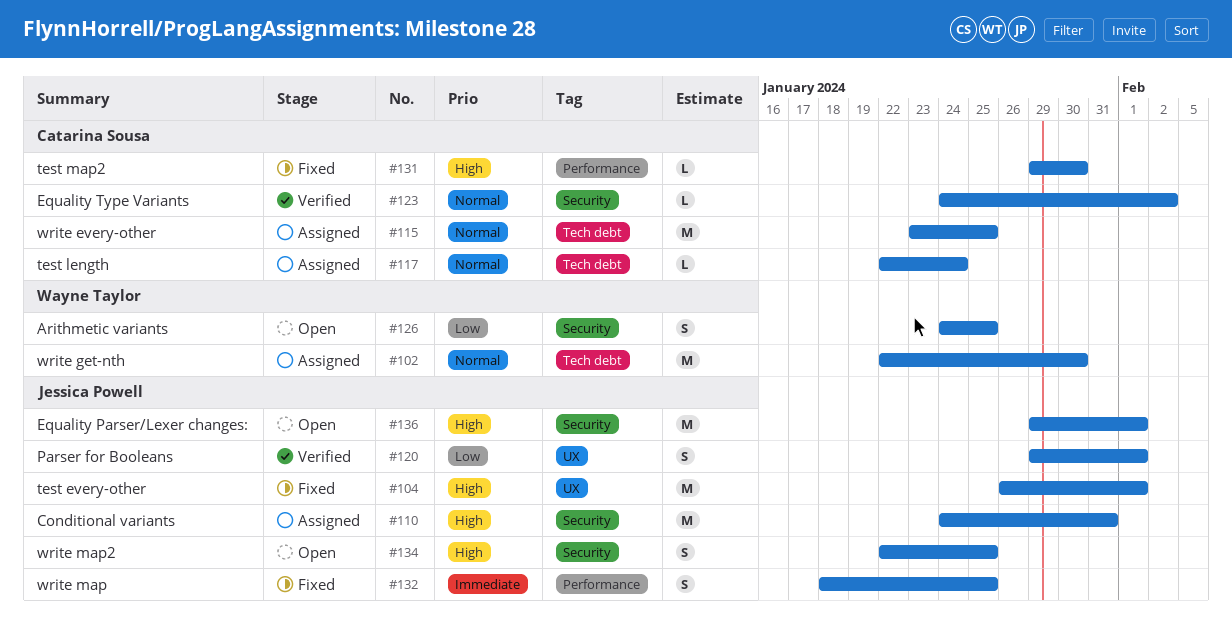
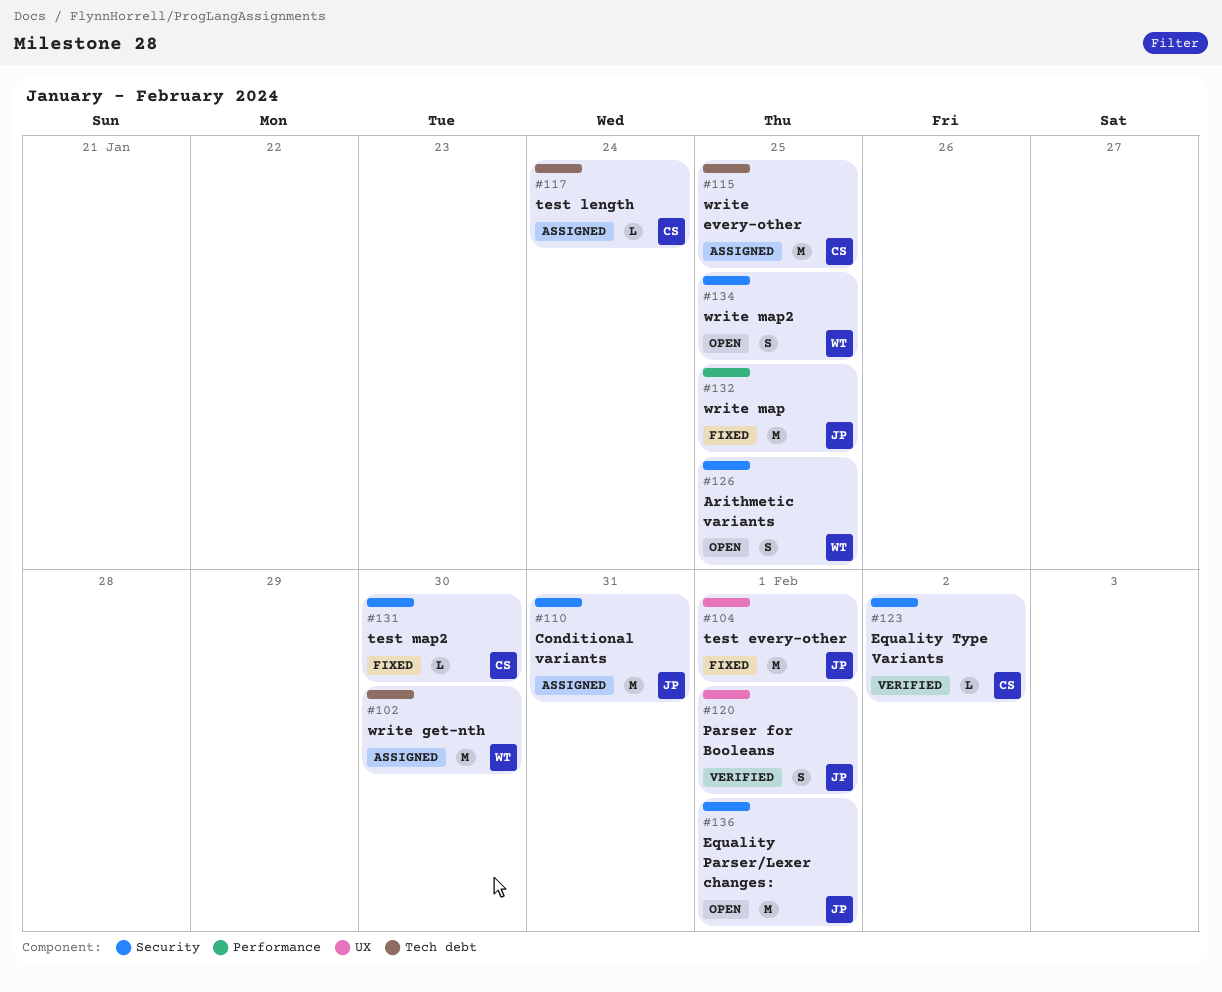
#131, label: Performance -> Security
#132, estimate: S -> M
#134, owner: Jessica Powell -> Wayne Taylor

